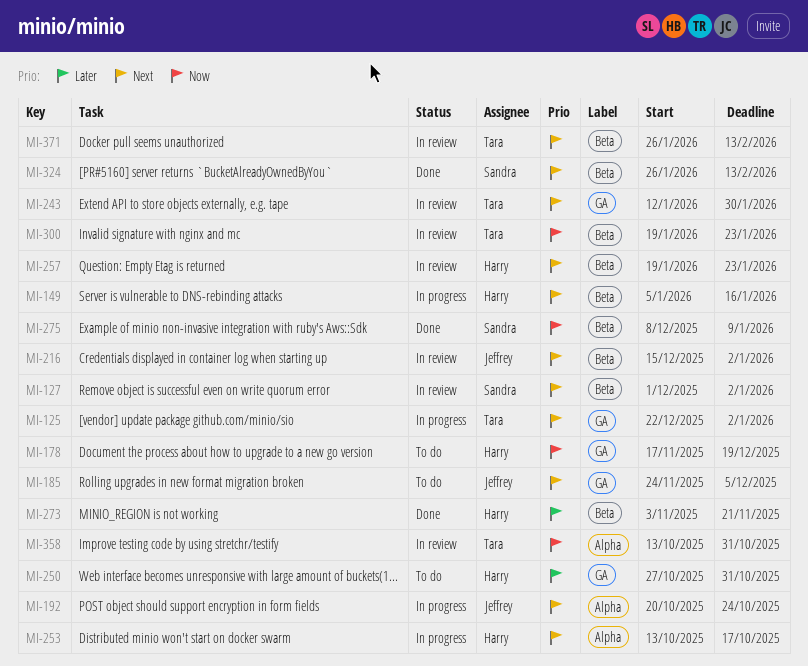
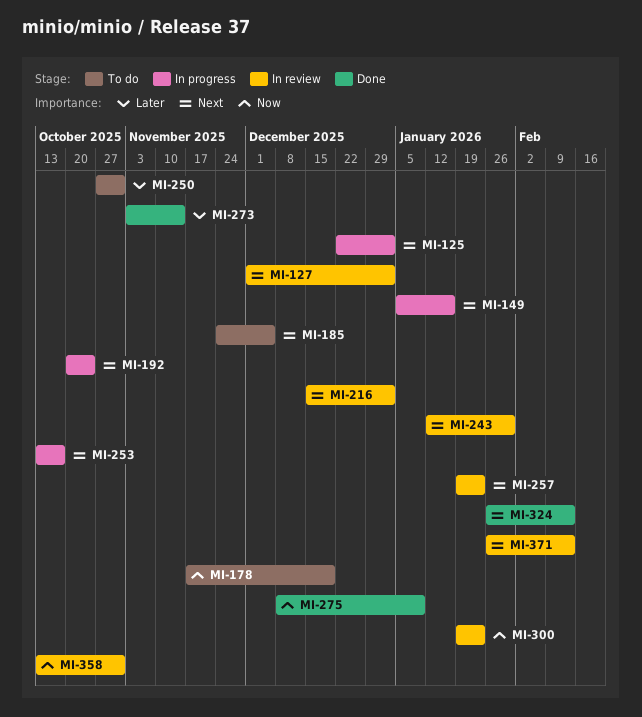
MI-273, due: Nov 21 -> Nov 14

